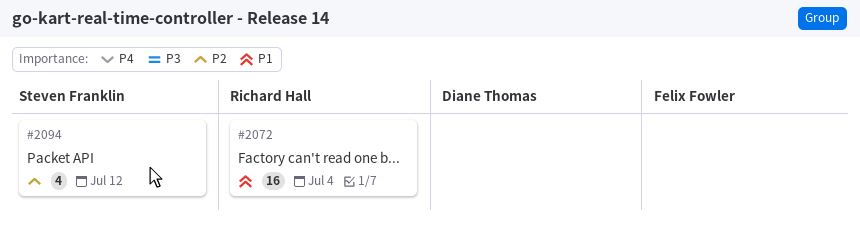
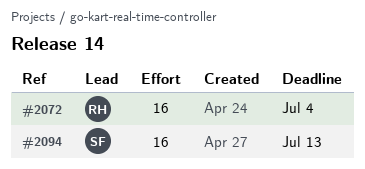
#2094, estimate: 4 -> 16
#2094, due: Jul 12 -> Jul 13

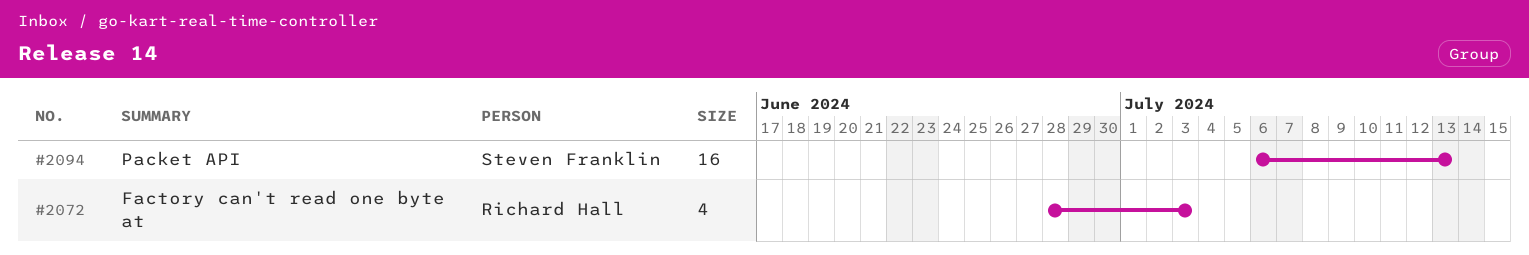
#2072, estimate: 16 -> 4
#2072, due: Jul 4 -> Jul 3

